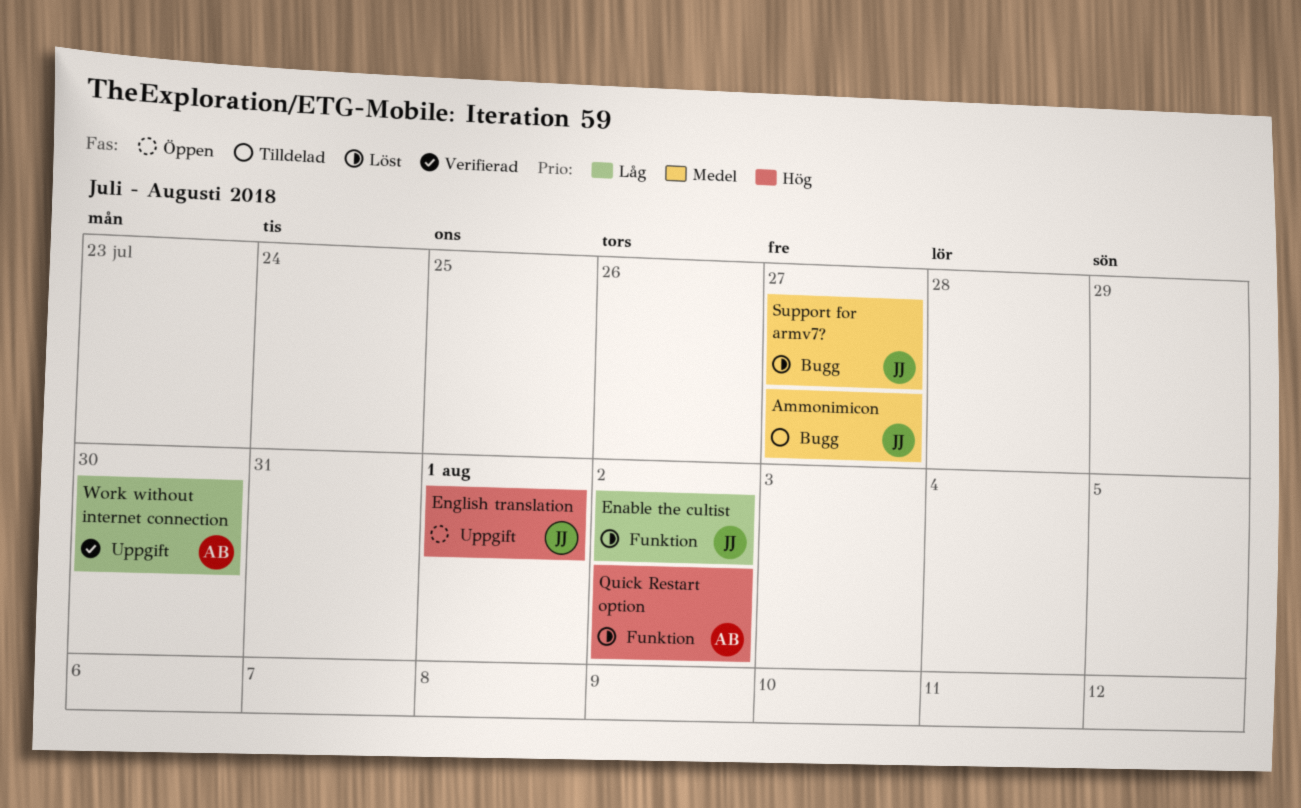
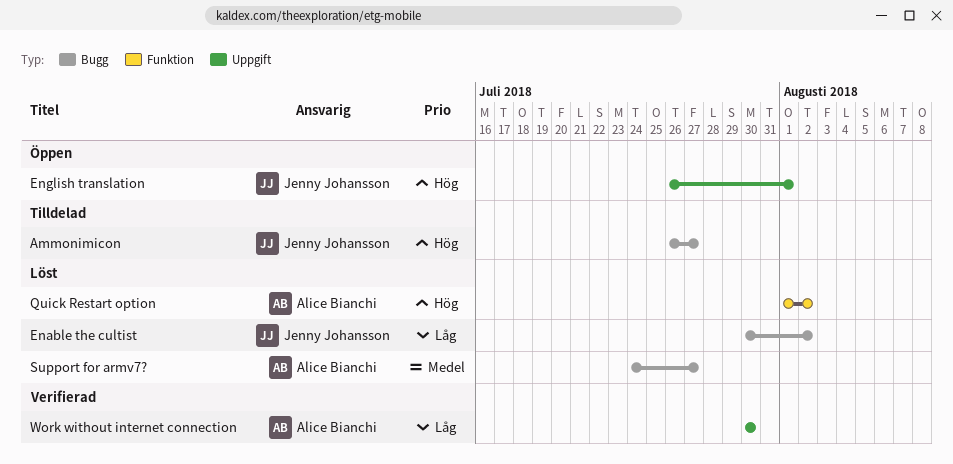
Ammonimicon, priority: Medel -> Hög
Enable the cultist, label: Funktion -> Bugg
Support for armv7?, owner: Jenny Johansson -> Alice Bianchi

